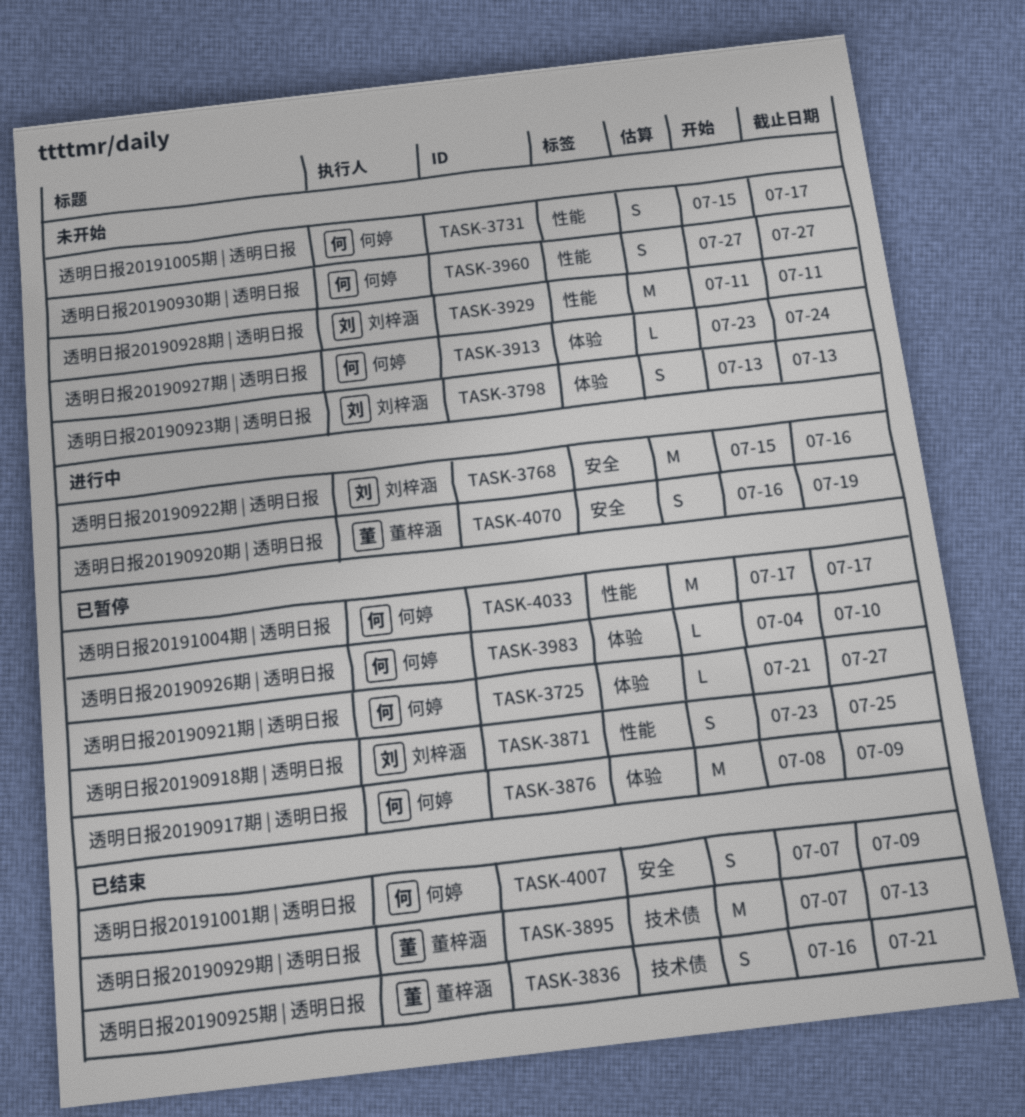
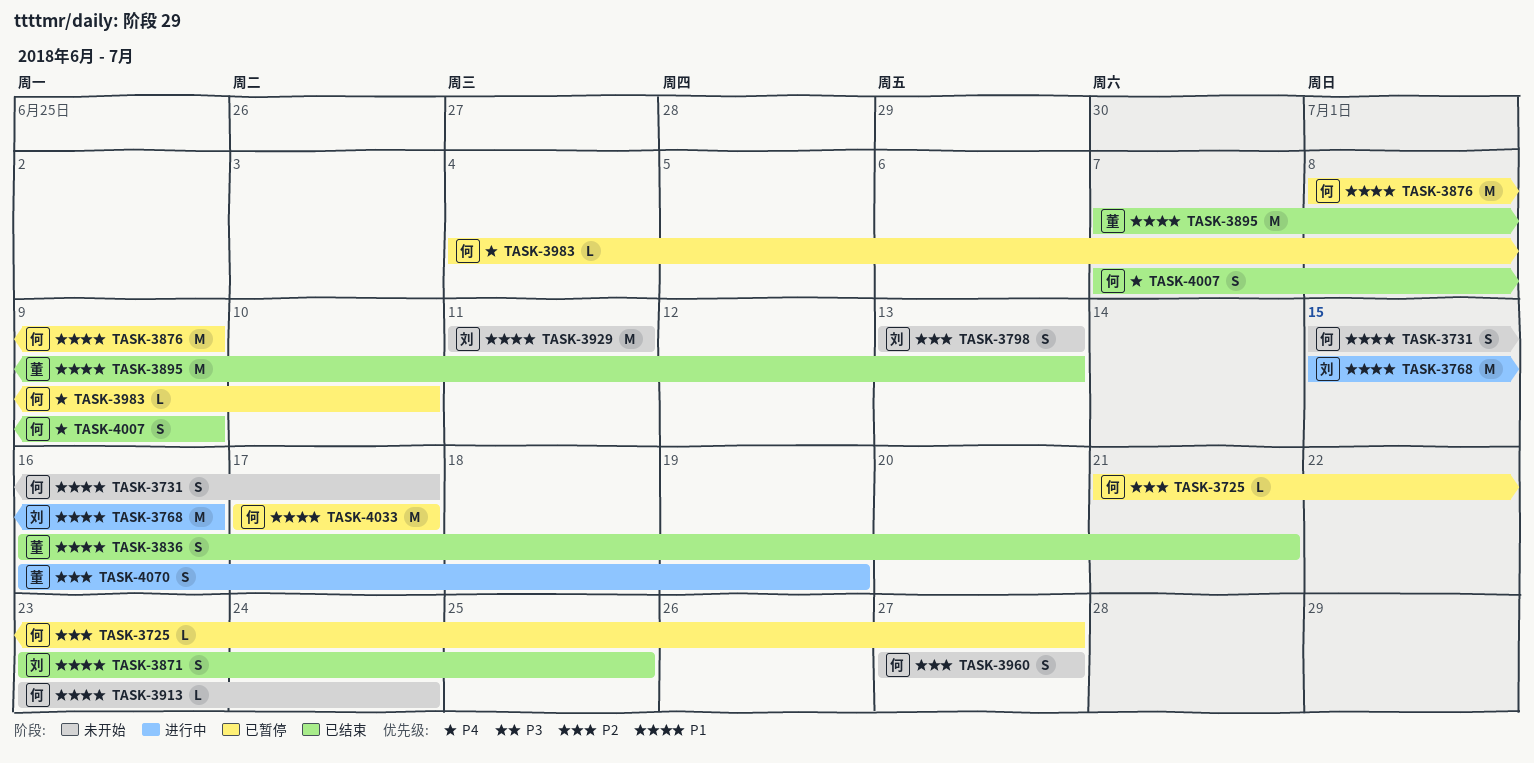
TASK-3871, status: 已暂停 -> 已结束

